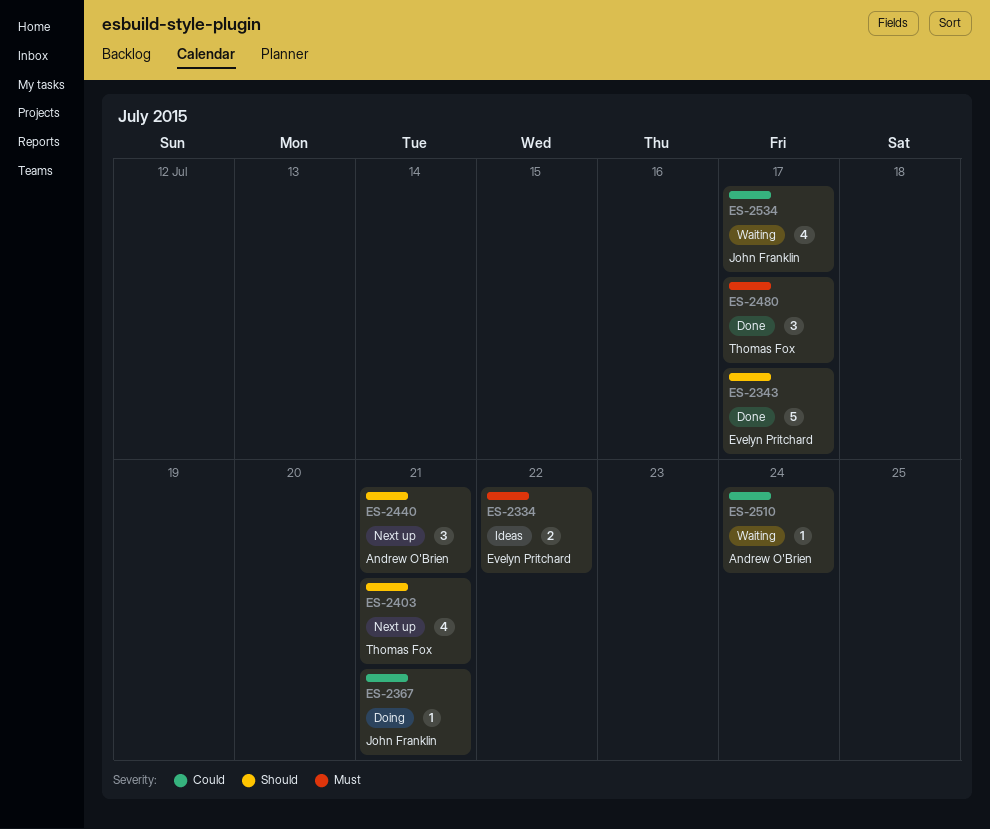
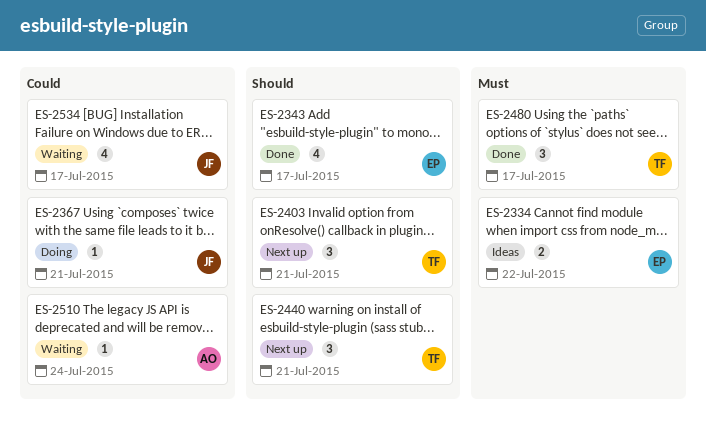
ES-2343, estimate: 5 -> 4
ES-2403, estimate: 4 -> 3
ES-2440, owner: Andrew O'Brien -> Thomas Fox

